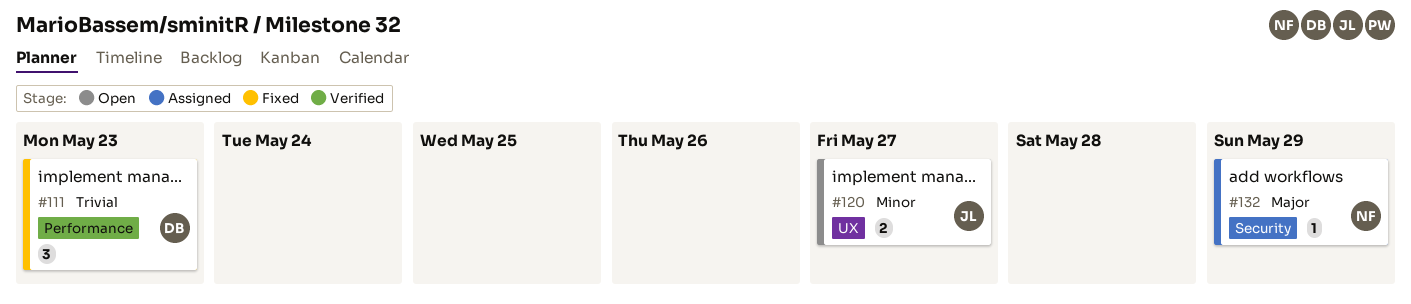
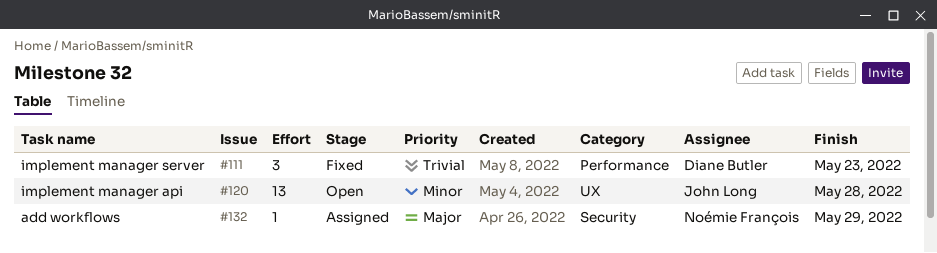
#120, estimate: 2 -> 13
#120, due: May 27 -> May 28

